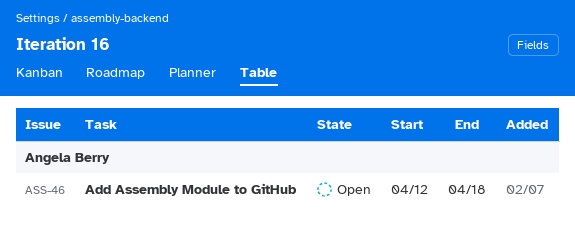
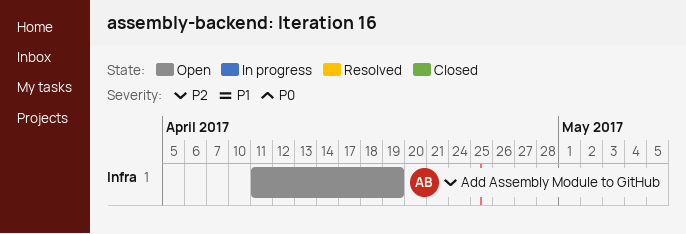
Add Assembly Module to GitHub, start: Apr 12 -> Apr 11
Add Assembly Module to GitHub, due: Apr 18 -> Apr 19

